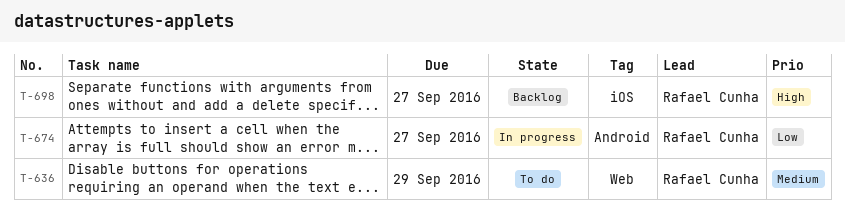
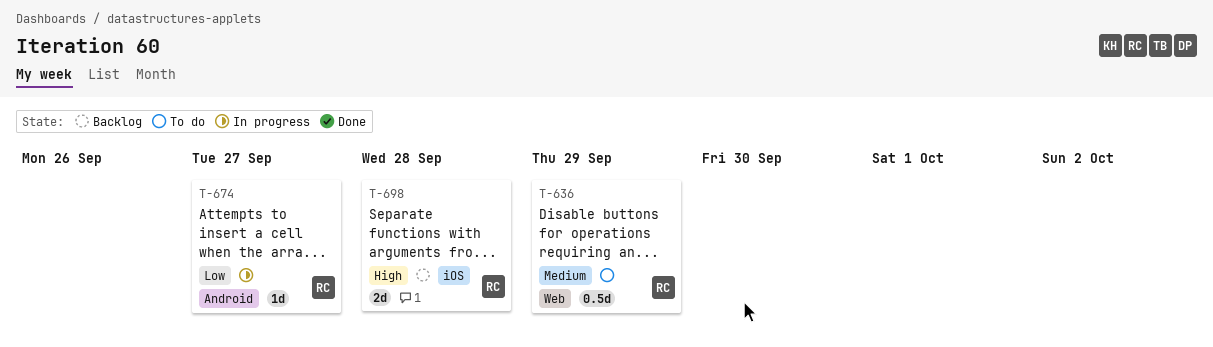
T-698, due: Sep 27 -> Sep 28

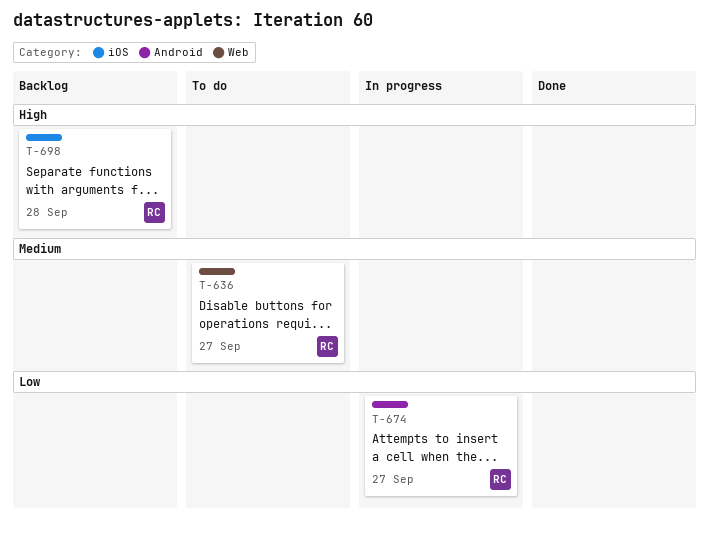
T-636, due: Sep 29 -> Sep 27

